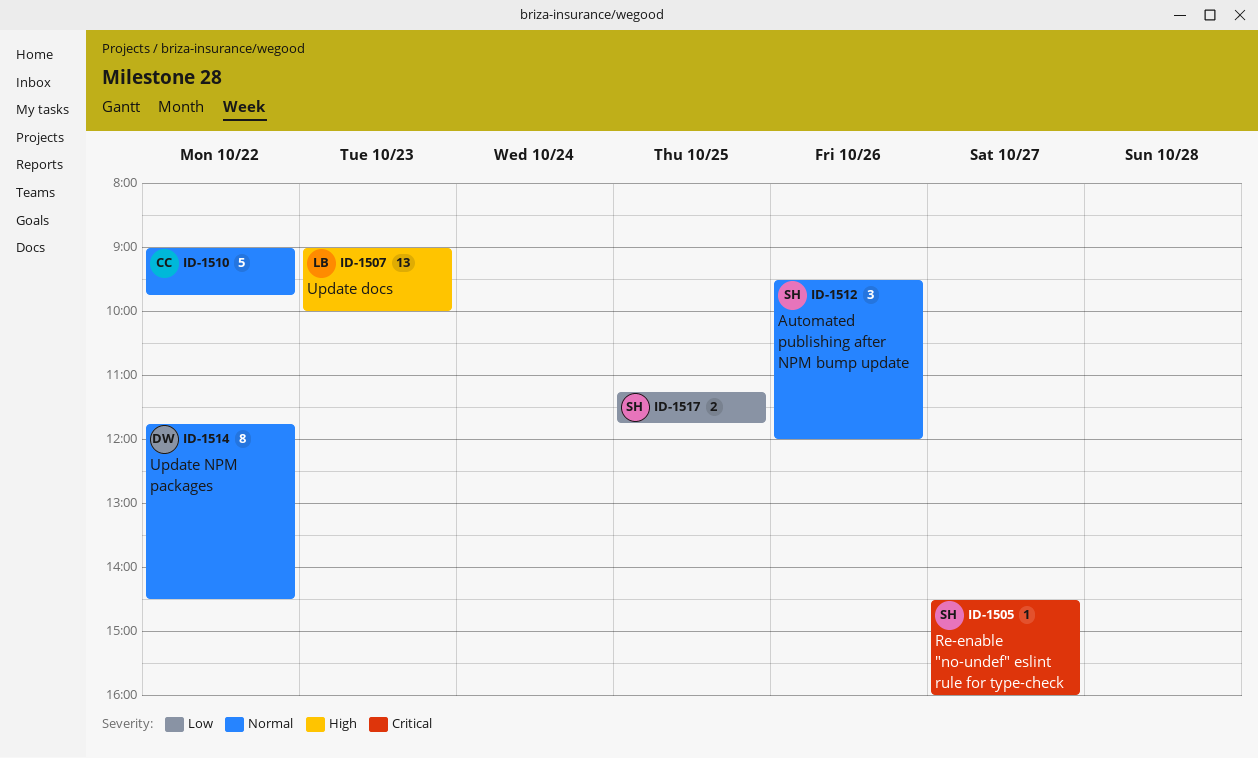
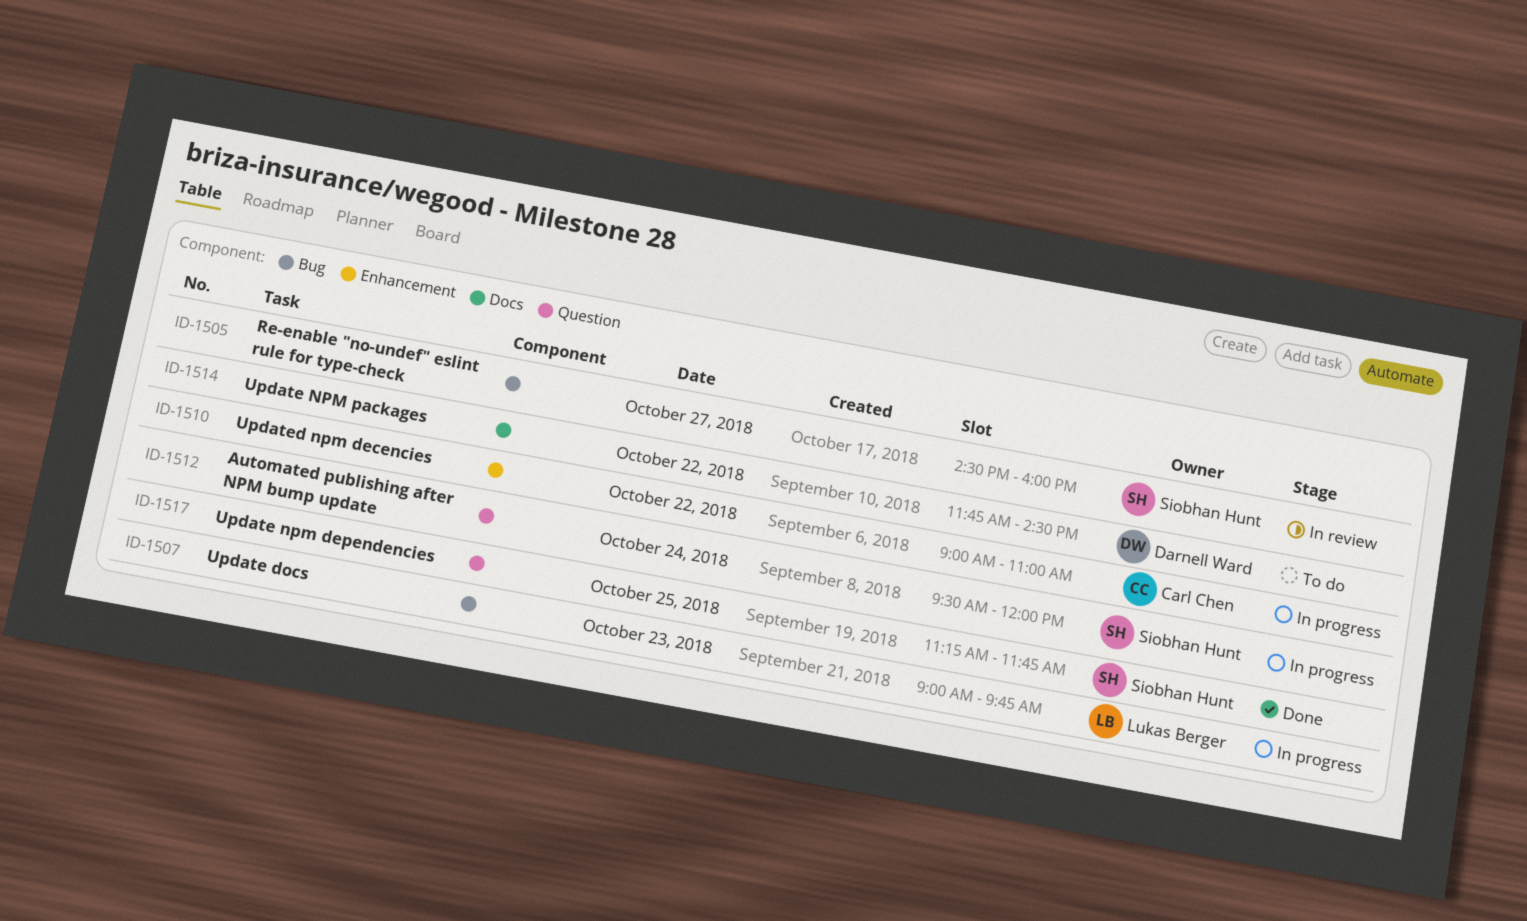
ID-1507, ends: 10:00 -> 09:45
ID-1510, ends: 09:45 -> 11:00
ID-1512, day: Oct 26 -> Oct 24

